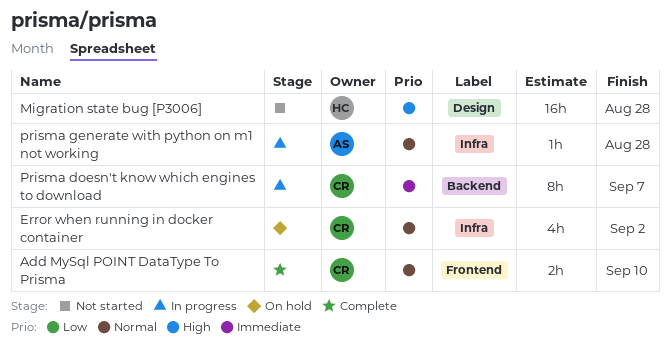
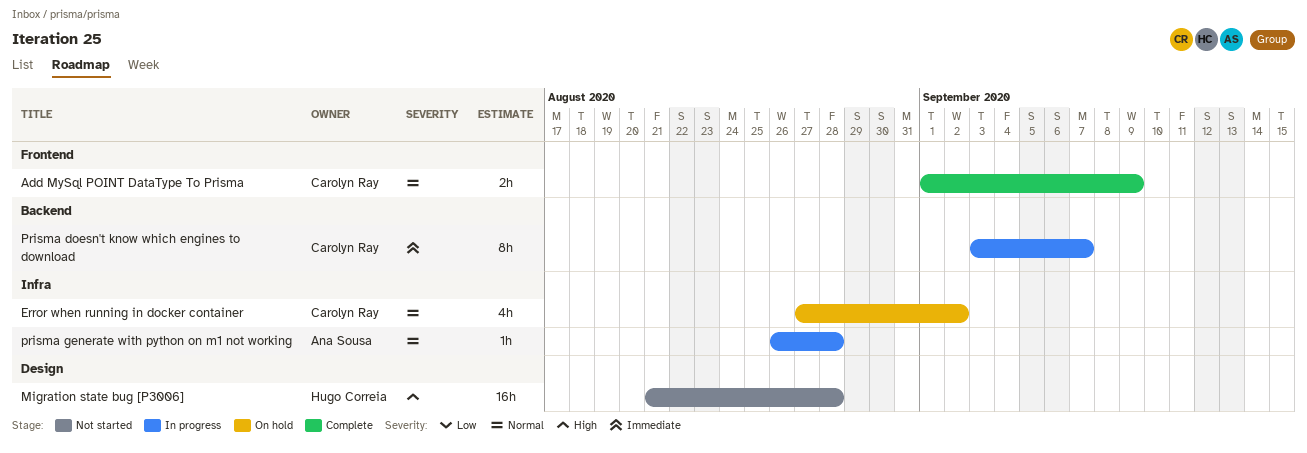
Add MySql POINT DataType To Prisma, due: Sep 10 -> Sep 9

